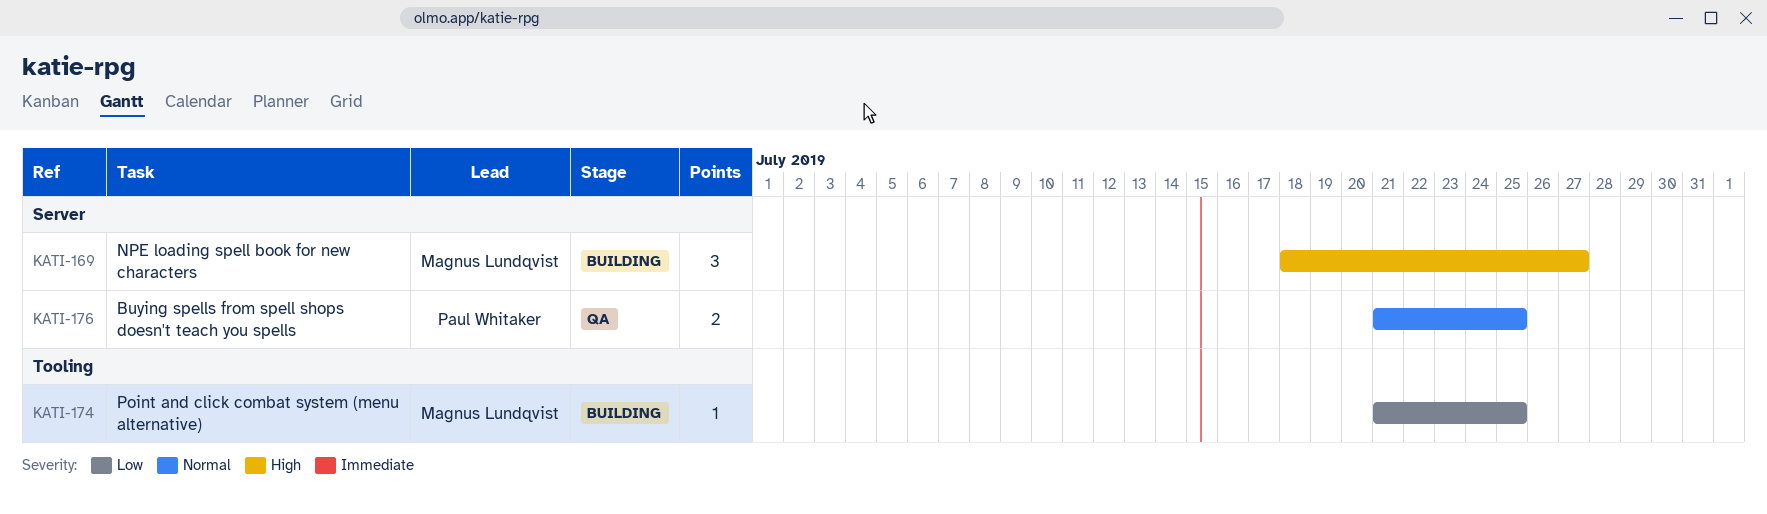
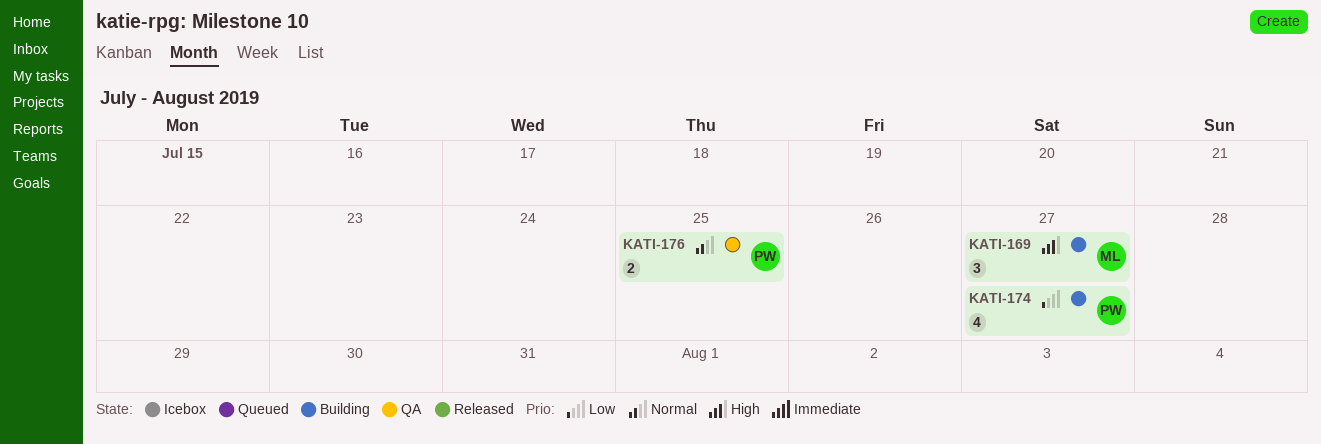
KATI-174, owner: Magnus Lundqvist -> Paul Whitaker
KATI-174, estimate: 1 -> 4
KATI-174, due: Jul 25 -> Jul 27

